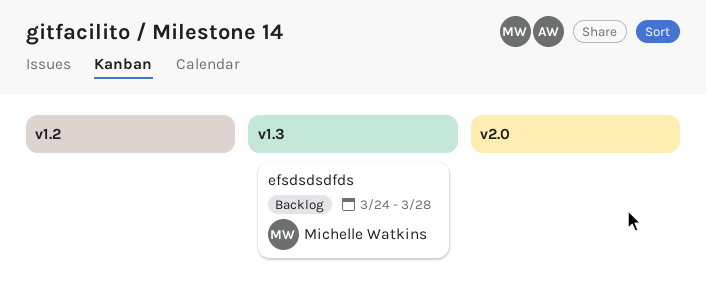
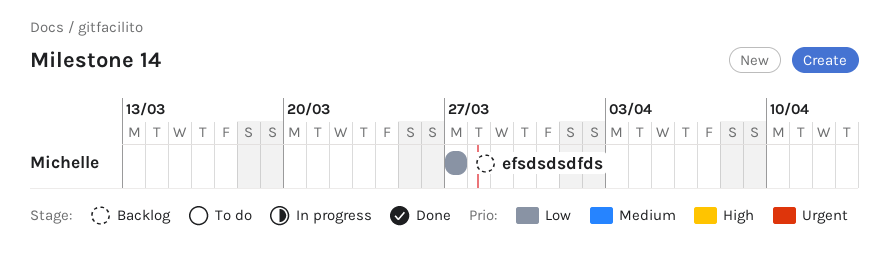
efsdsdsdfds, start: Mar 24 -> Mar 27
efsdsdsdfds, due: Mar 28 -> Mar 27

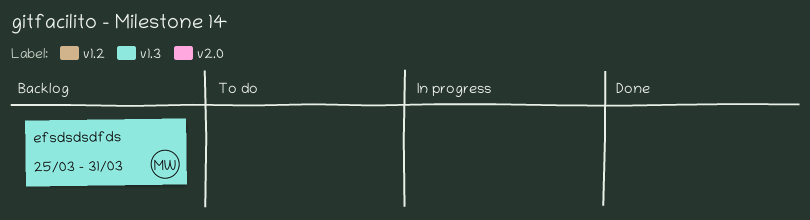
efsdsdsdfds, start: Mar 27 -> Mar 25
efsdsdsdfds, due: Mar 27 -> Mar 31

